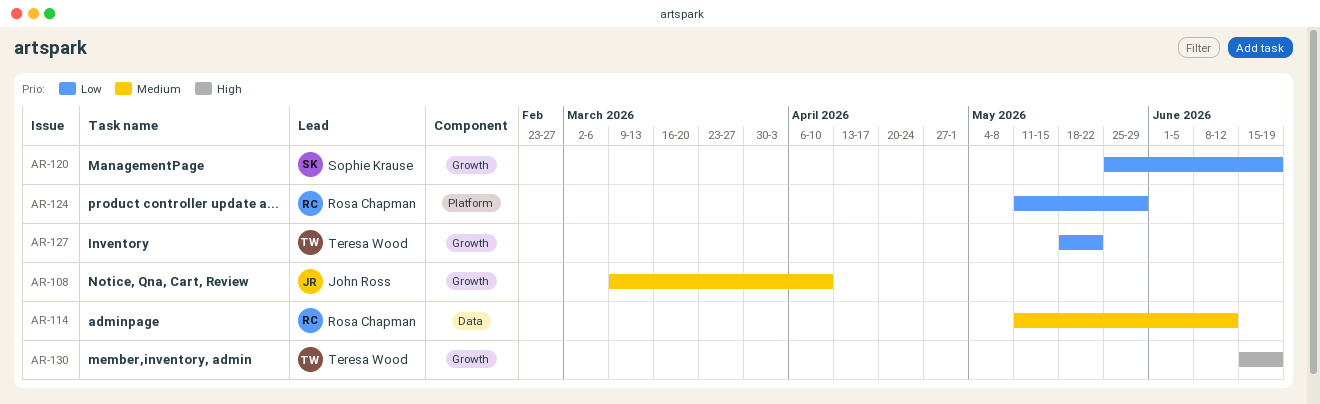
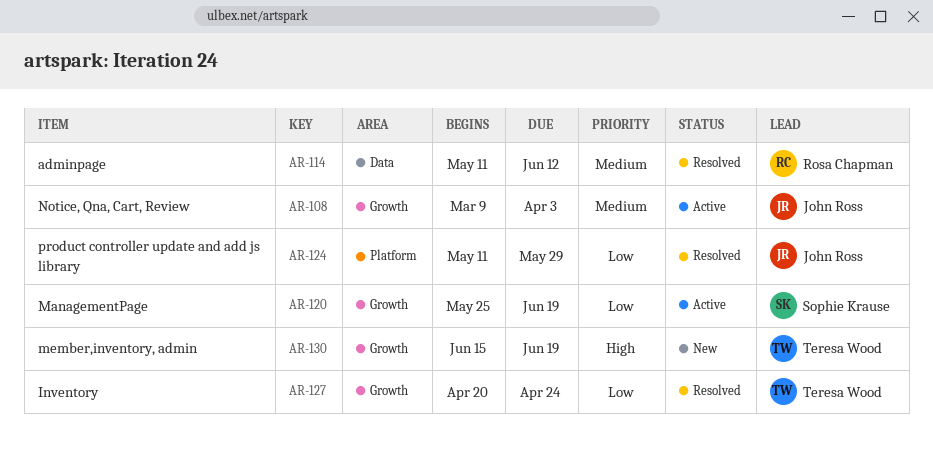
AR-108, due: Apr 10 -> Apr 3
AR-124, owner: Rosa Chapman -> John Ross
AR-127, start: May 18 -> Apr 20
AR-127, due: May 22 -> Apr 24

